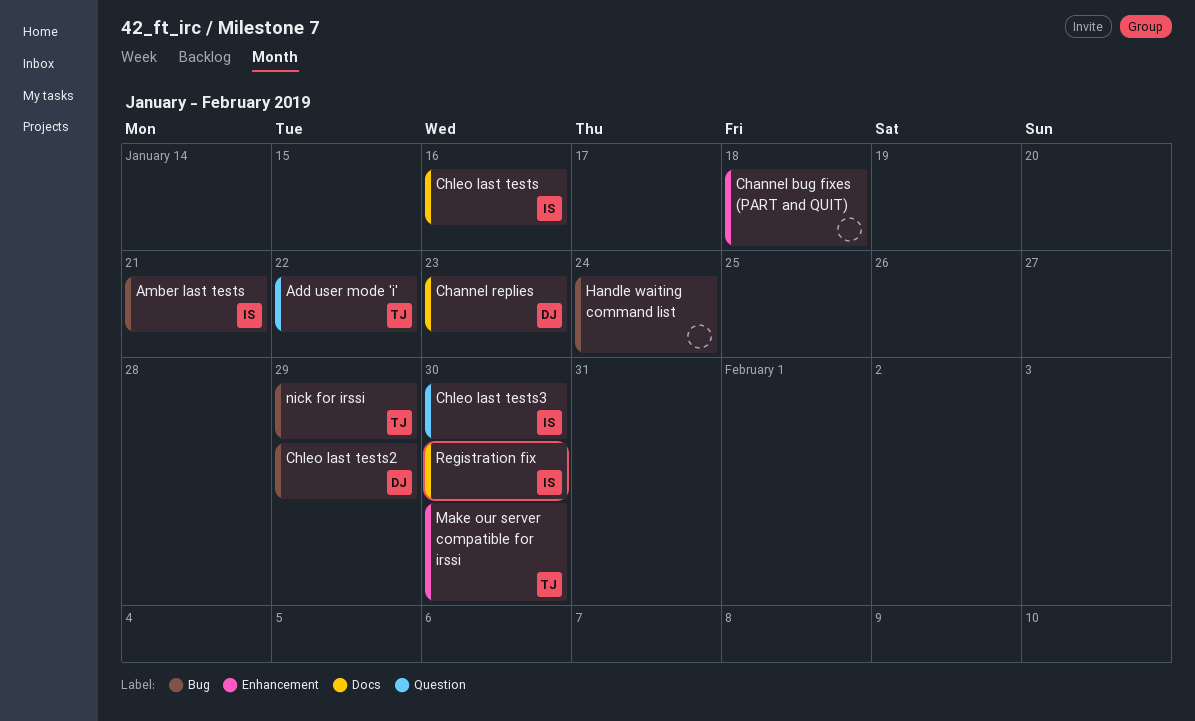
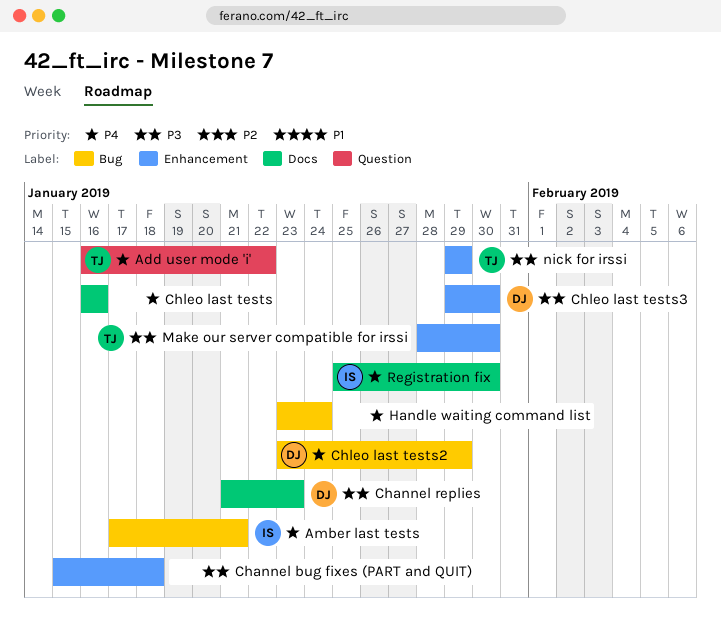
Chleo last tests, owner: IS -> none
Chleo last tests3, owner: IS -> DJ
Chleo last tests3, label: Question -> Enhancement
nick for irssi, label: Bug -> Enhancement

